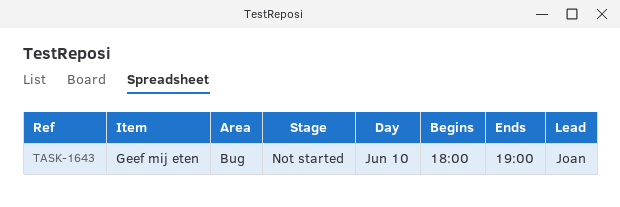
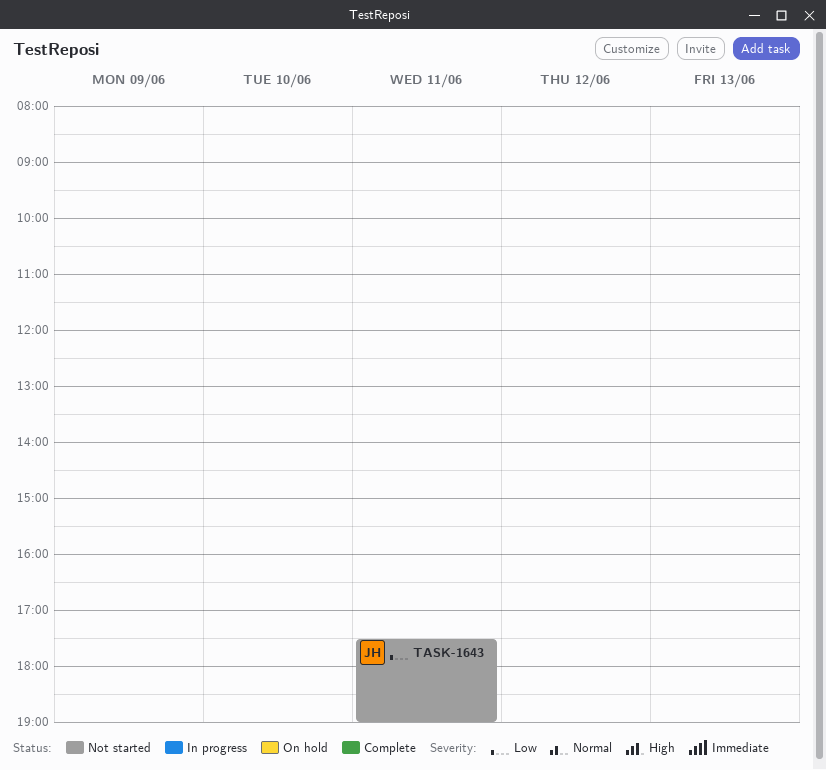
TASK-1643, day: Jun 10 -> Jun 11
TASK-1643, begins: 18:00 -> 17:30

